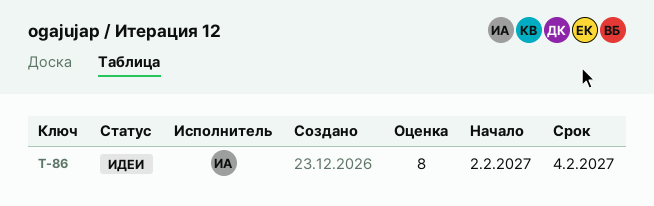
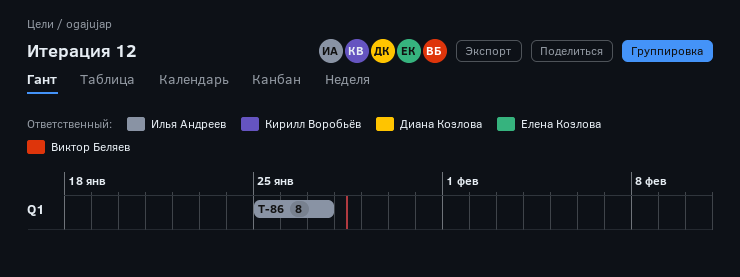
T-86, start: Feb 2 -> Jan 25
T-86, due: Feb 4 -> Jan 27

